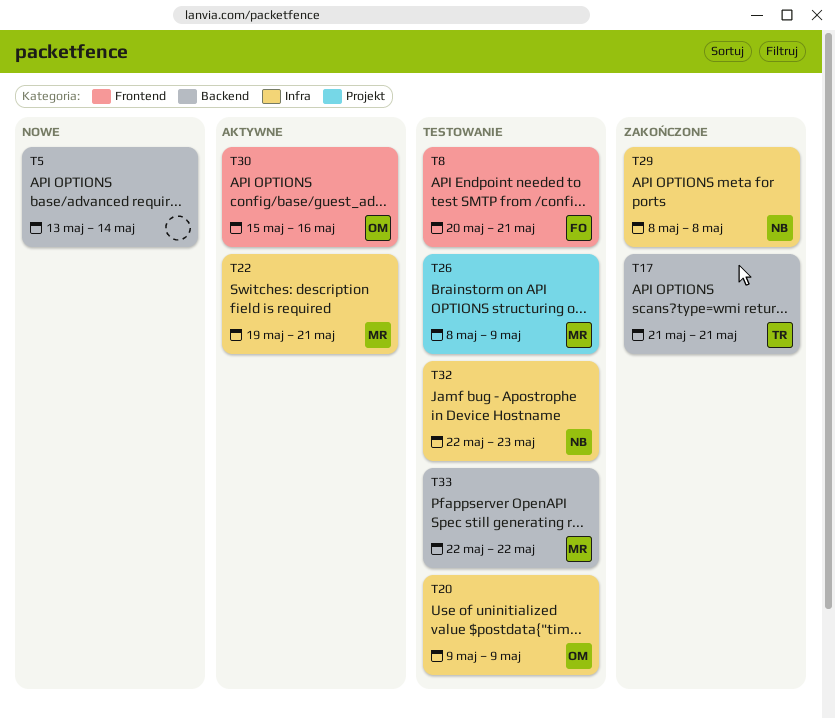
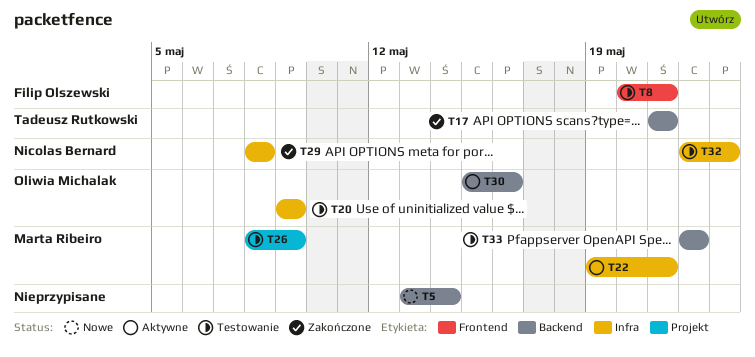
T30, label: Frontend -> Backend

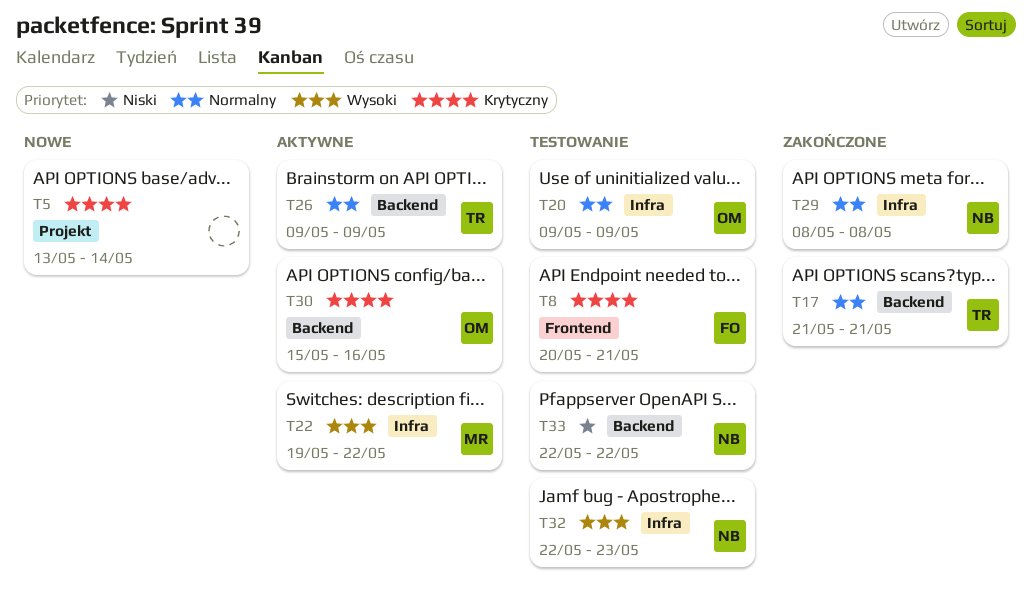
T5, label: Backend -> Projekt
T22, due: May 21 -> May 22
T26, status: Testowanie -> Aktywne
T26, owner: Marta Ribeiro -> Tadeusz Rutkowski
T26, label: Projekt -> Backend
T26, start: May 8 -> May 9
T33, owner: Marta Ribeiro -> Nicolas Bernard

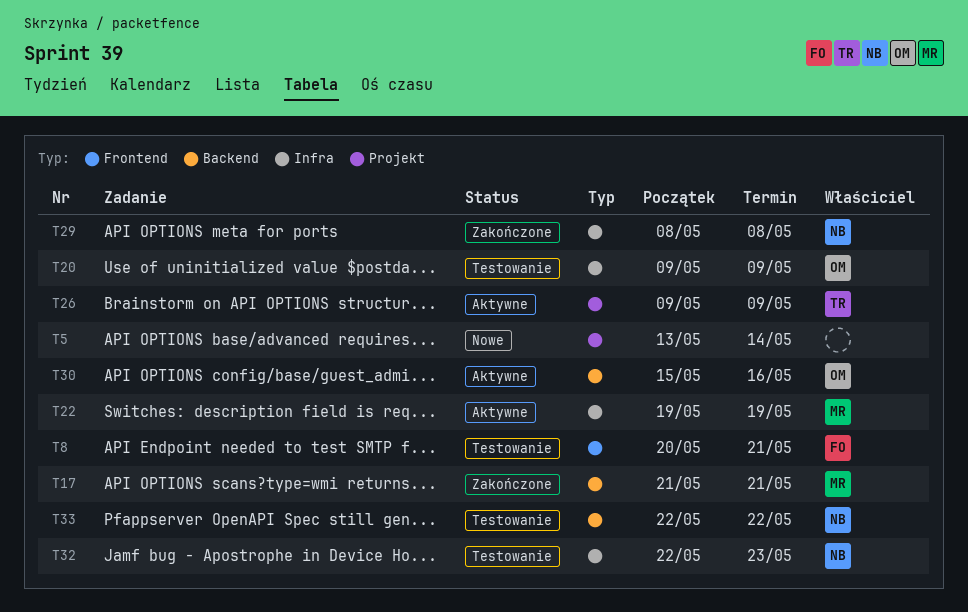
T17, owner: TR -> MR
T22, due: May 22 -> May 19
T26, label: Backend -> Projekt

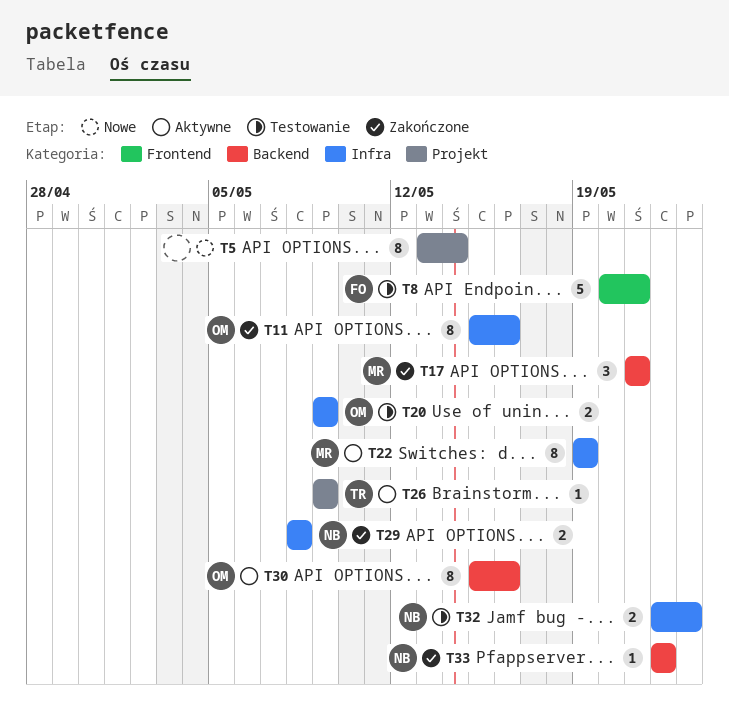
T11: none -> present
T33, status: Testowanie -> Zakończone

